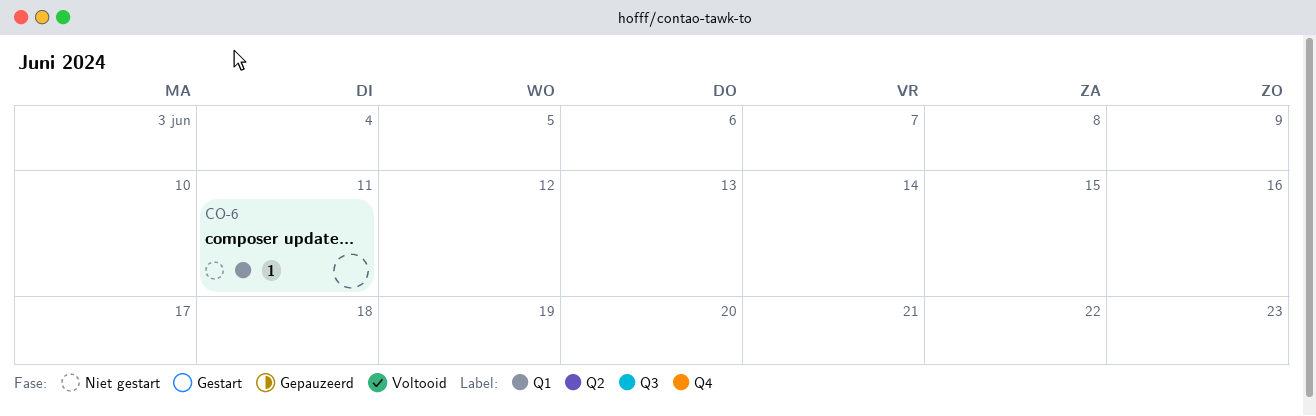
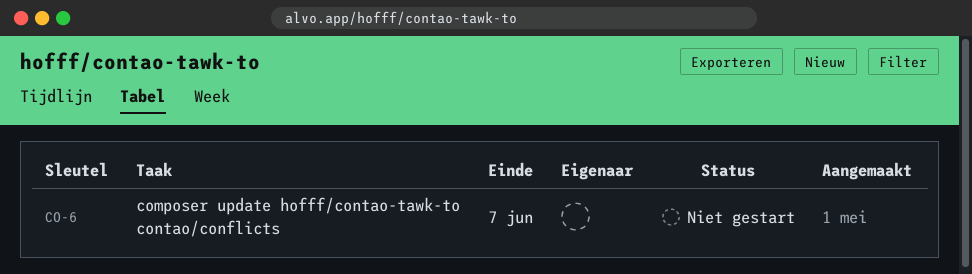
CO-6, due: Jun 11 -> Jun 7

